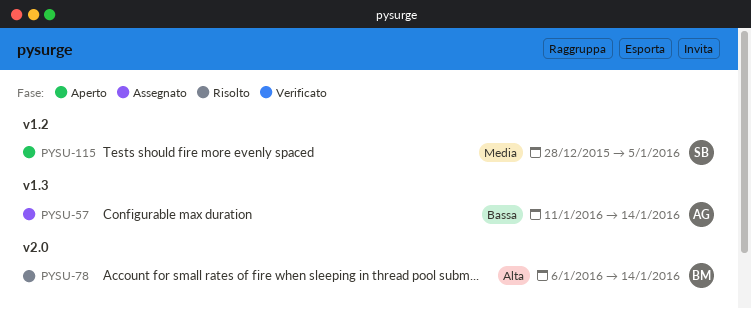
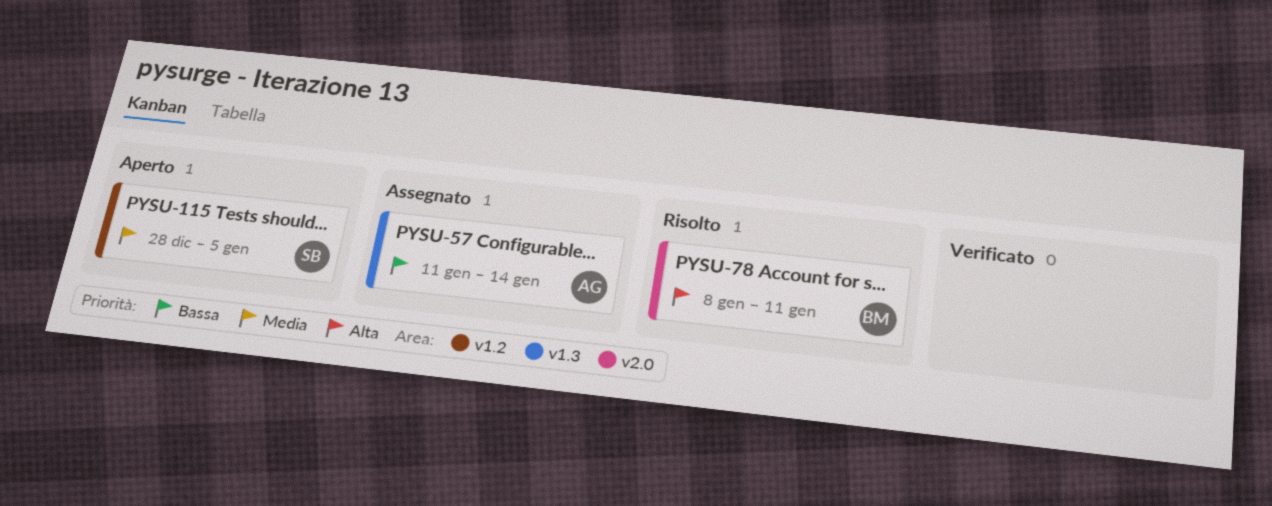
PYSU-78, start: Jan 6 -> Jan 8
PYSU-78, due: Jan 14 -> Jan 11

